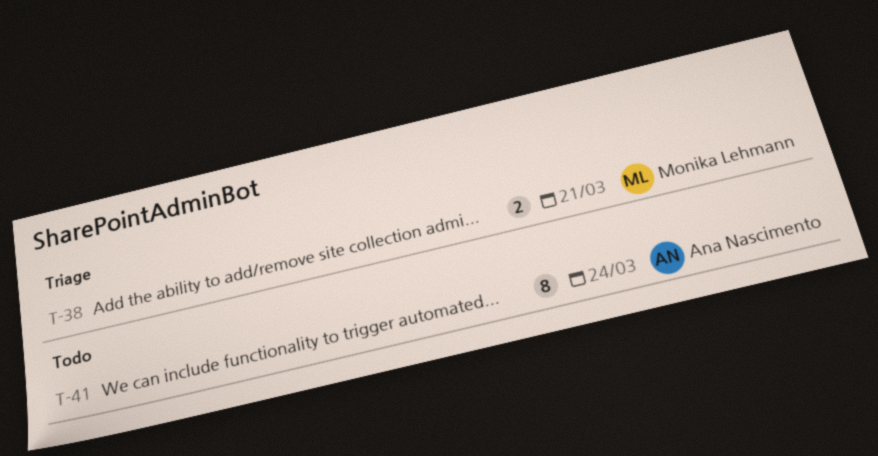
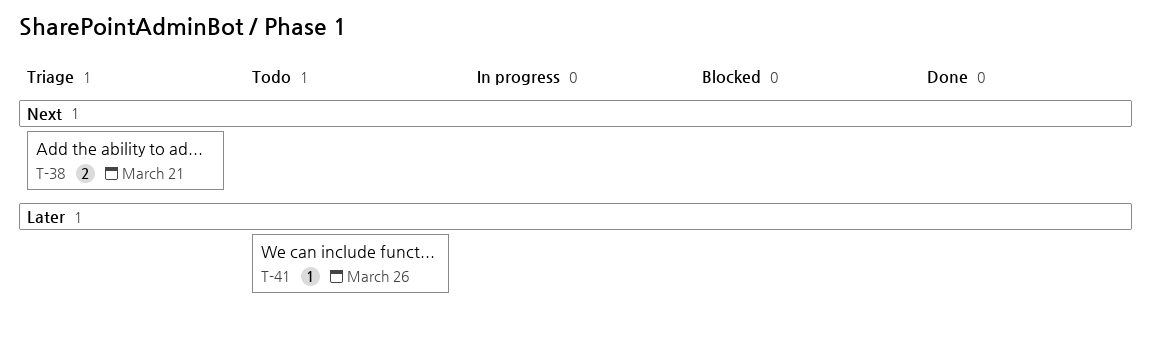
T-41, estimate: 8 -> 1
T-41, due: Mar 24 -> Mar 26

